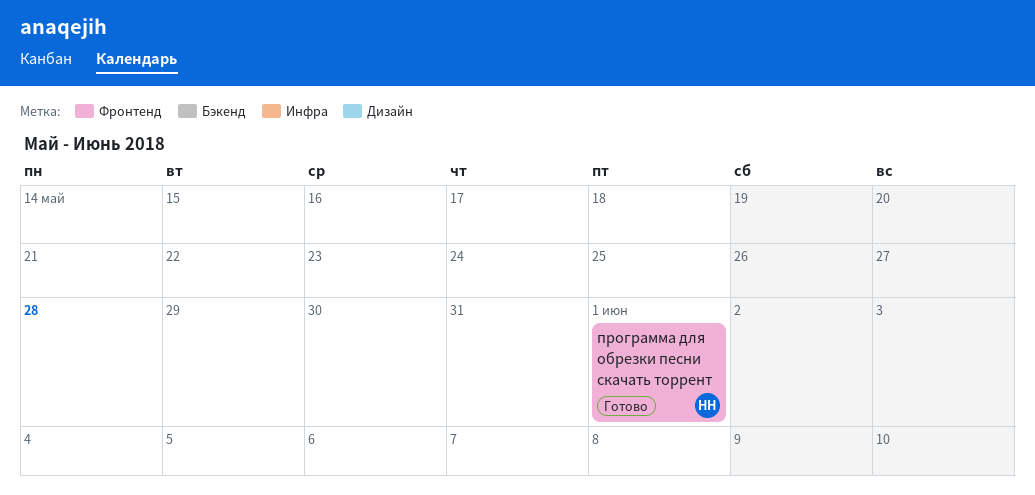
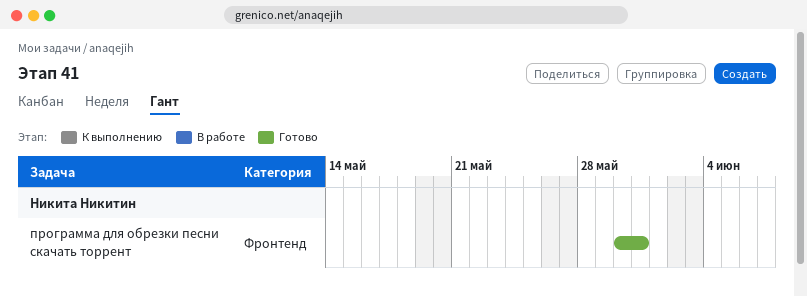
программа для обрезки песни скачать торрент, due: Jun 1 -> May 31

